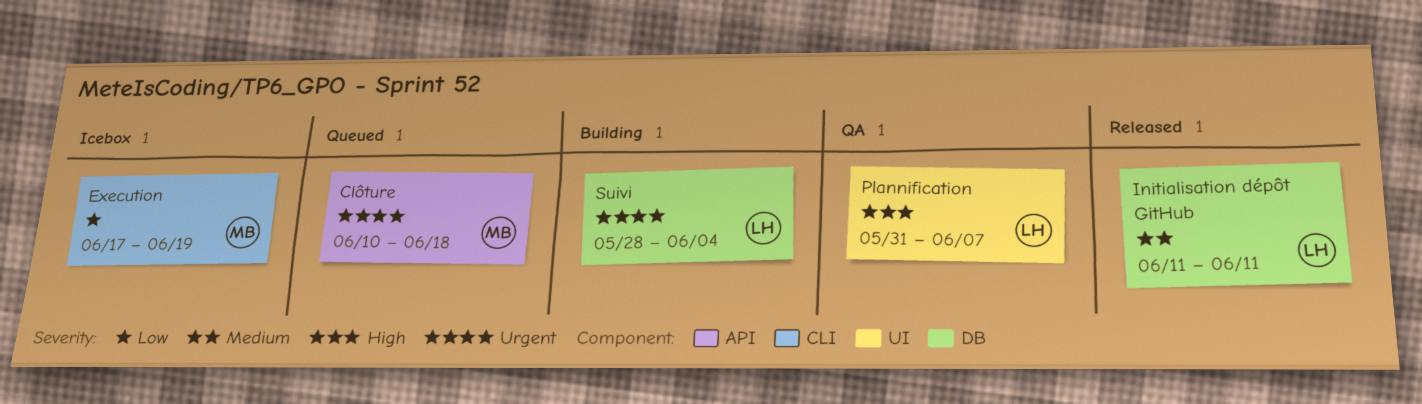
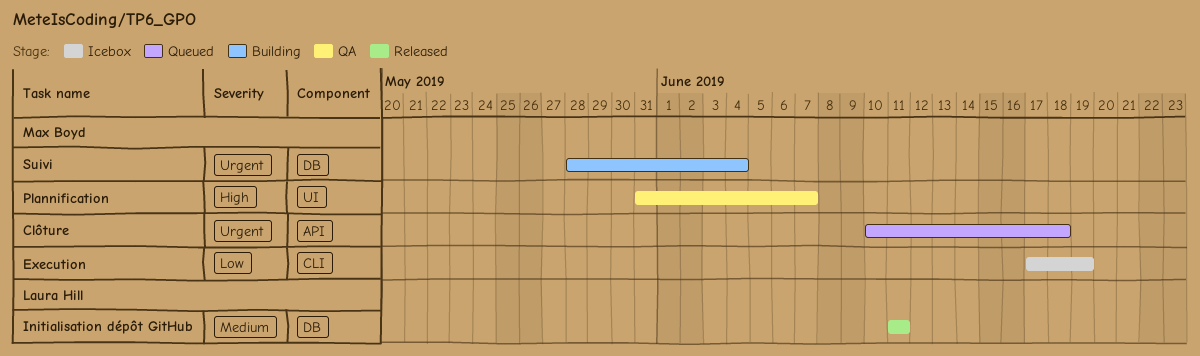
Plannification, owner: Laura Hill -> Max Boyd
Suivi, owner: Laura Hill -> Max Boyd

